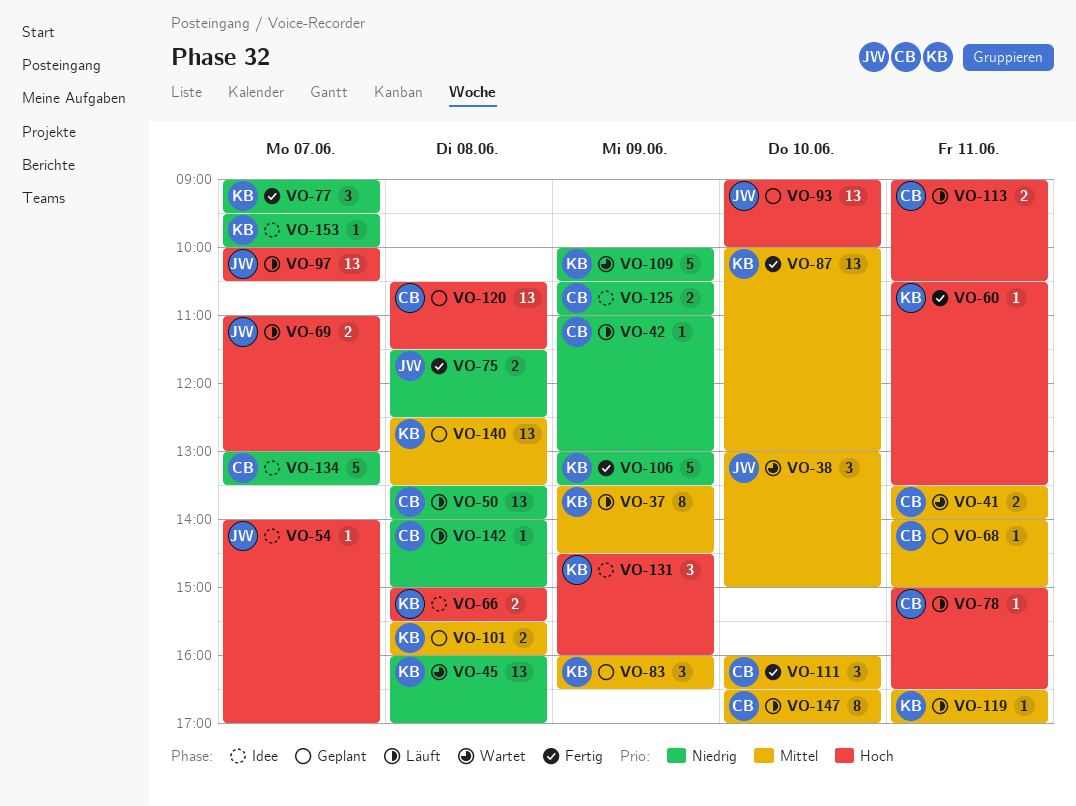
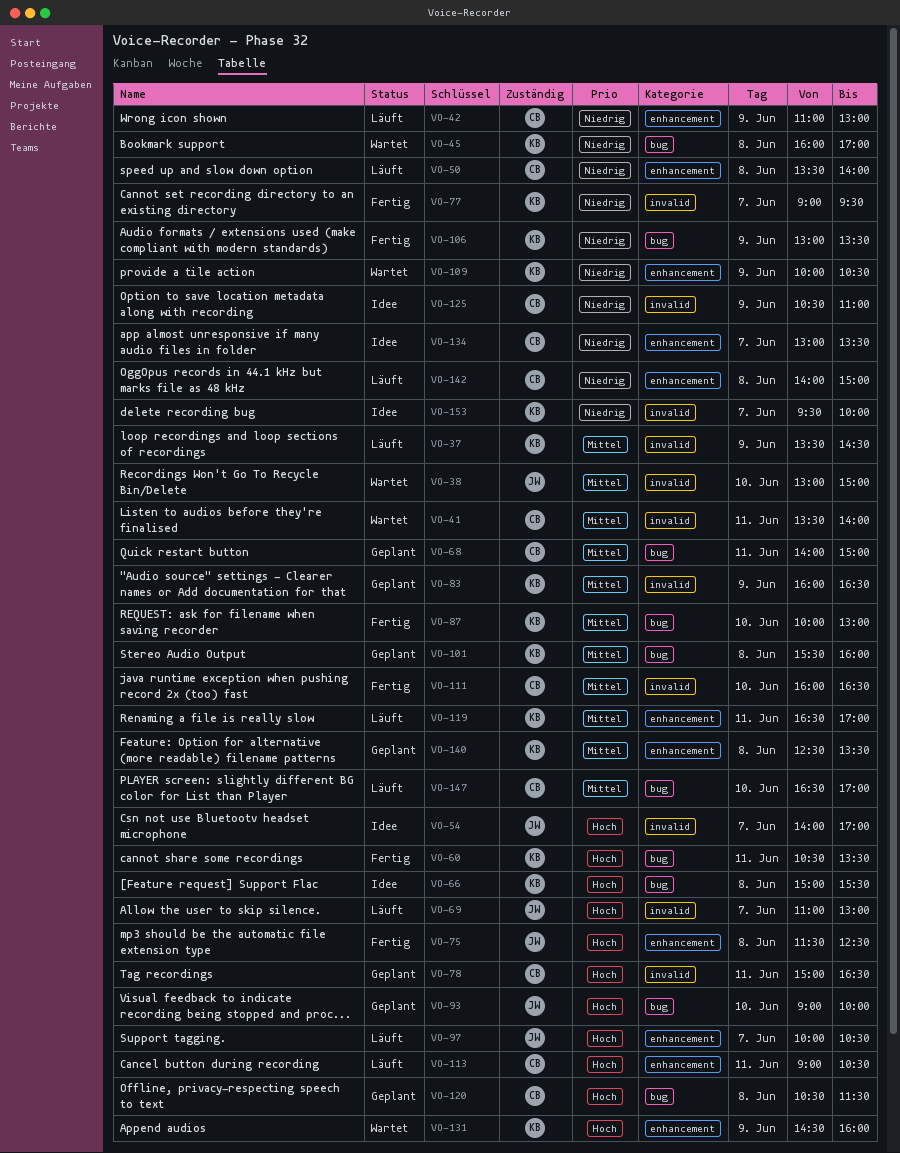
VO-75, priority: Niedrig -> Hoch
VO-78, status: Läuft -> Geplant
VO-131, status: Idee -> Wartet

